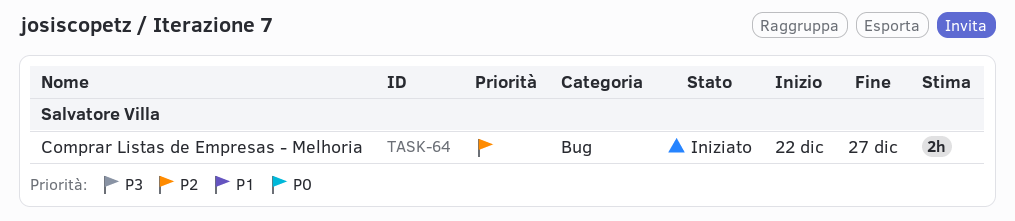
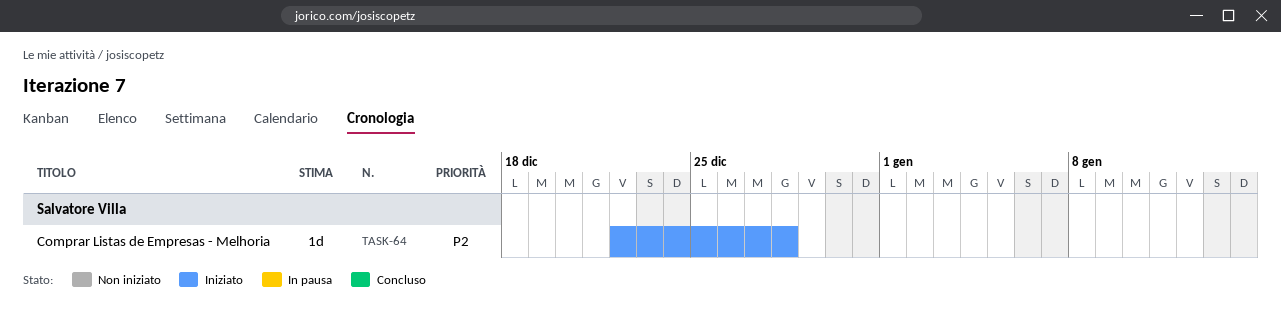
TASK-64, estimate: 2h -> 1d
TASK-64, due: Dec 27 -> Dec 28

